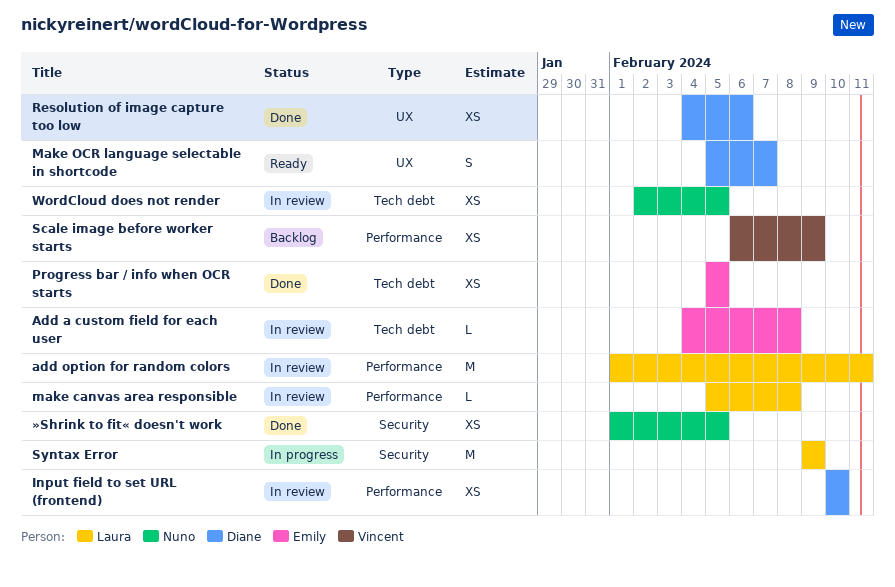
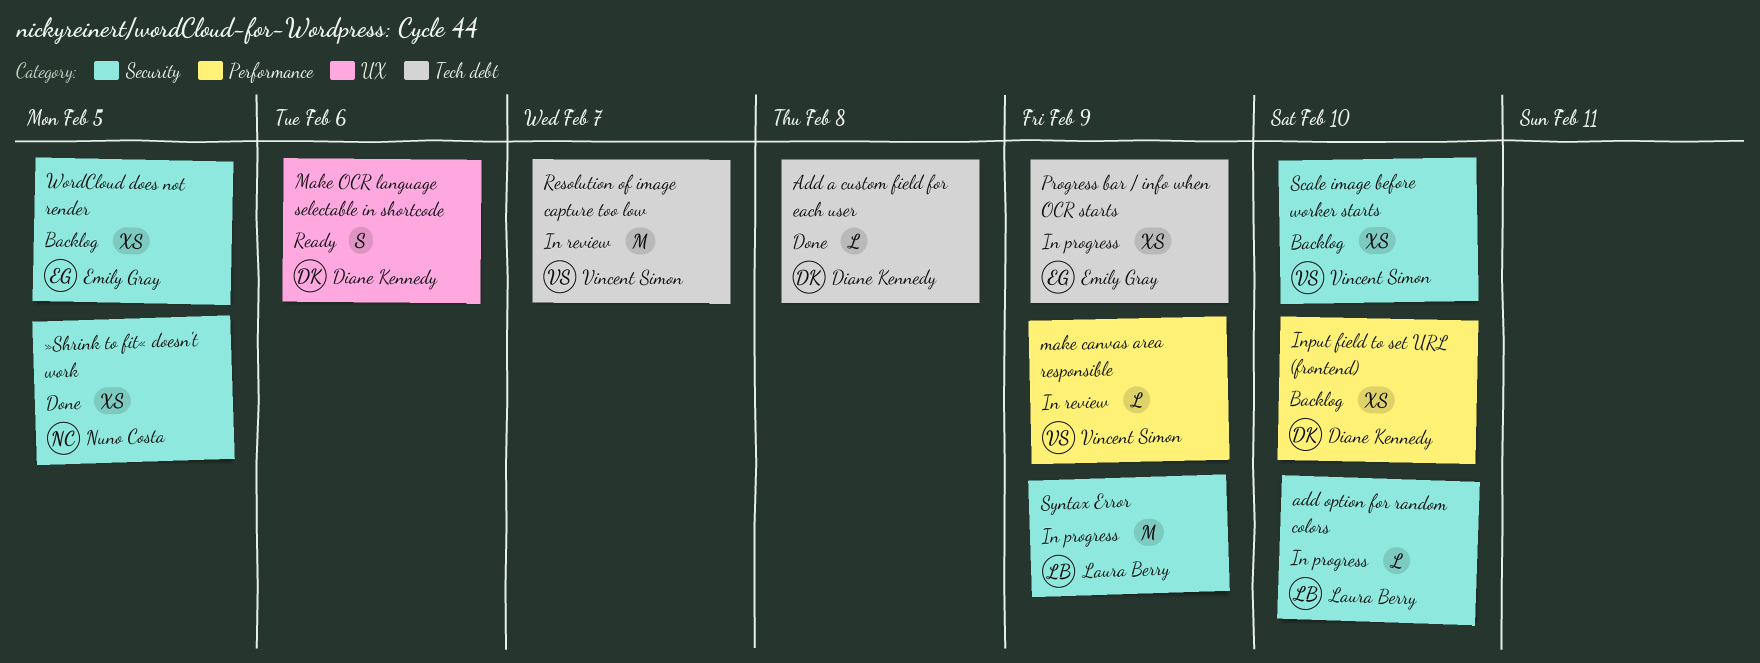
Add a custom field for each user, status: In review -> Done
Add a custom field for each user, owner: Emily Gray -> Diane Kennedy
add option for random colors, status: In review -> In progress
add option for random colors, label: Performance -> Security
add option for random colors, estimate: M -> L
add option for random colors, due: Feb 11 -> Feb 10
Input field to set URL (frontend), status: In review -> Backlog
make canvas area responsible, owner: Laura Berry -> Vincent Simon
make canvas area responsible, due: Feb 8 -> Feb 9
Make OCR language selectable in shortcode, due: Feb 7 -> Feb 6
Progress bar / info when OCR starts, status: Done -> In progress
Progress bar / info when OCR starts, due: Feb 5 -> Feb 9
Resolution of image capture too low, status: Done -> In review
Resolution of image capture too low, owner: Diane Kennedy -> Vincent Simon
Resolution of image capture too low, label: UX -> Tech debt
Resolution of image capture too low, estimate: XS -> M
Resolution of image capture too low, due: Feb 6 -> Feb 7
Scale image before worker starts, label: Performance -> Security
Scale image before worker starts, due: Feb 9 -> Feb 10
WordCloud does not render, status: In review -> Backlog
WordCloud does not render, owner: Nuno Costa -> Emily Gray
WordCloud does not render, label: Tech debt -> Security

